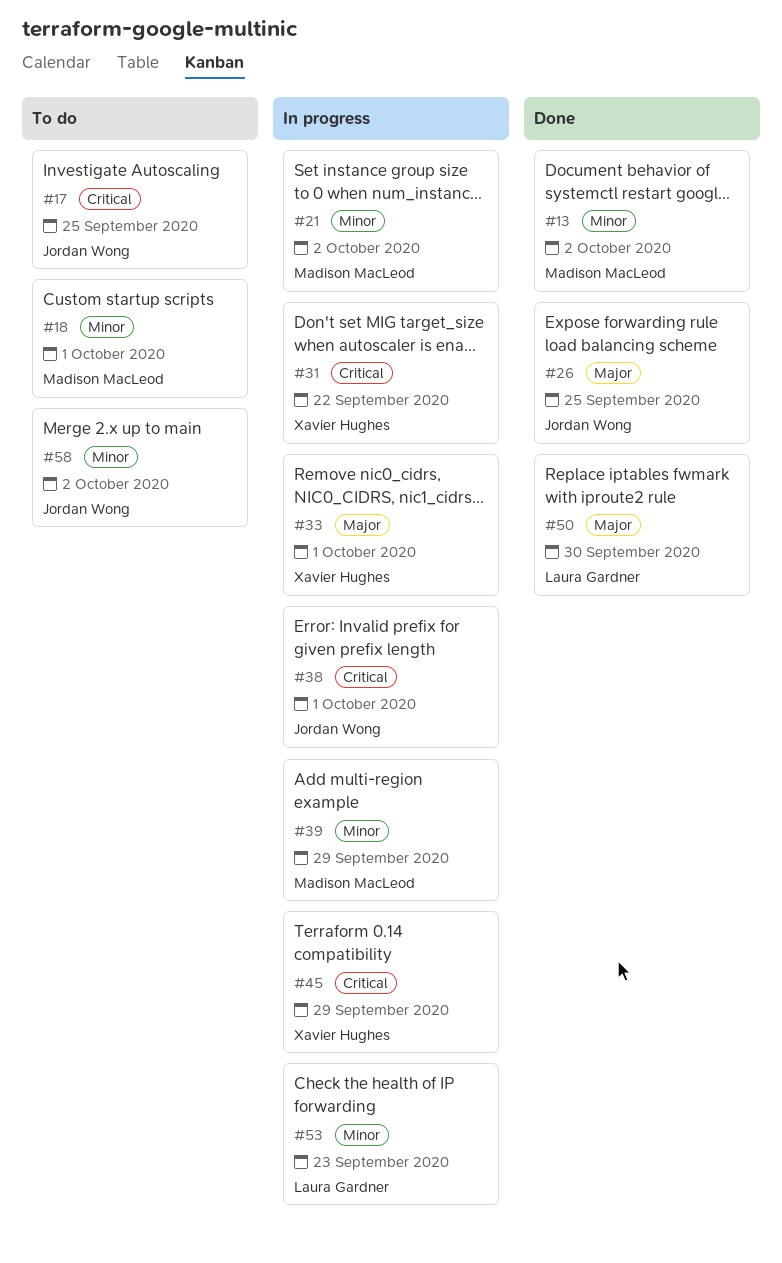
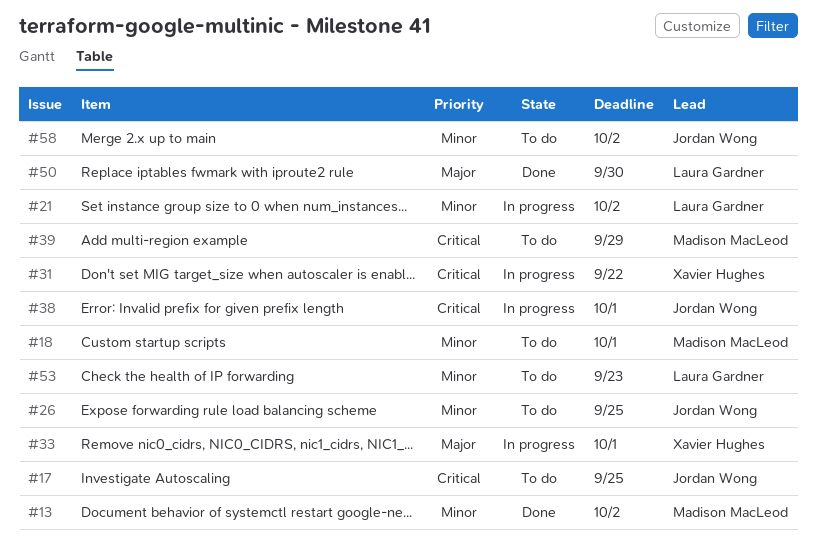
#21, owner: Madison MacLeod -> Laura Gardner
#26, status: Done -> To do
#26, priority: Major -> Minor
#39, status: In progress -> To do
#39, priority: Minor -> Critical
#45: present -> none
#53, status: In progress -> To do

